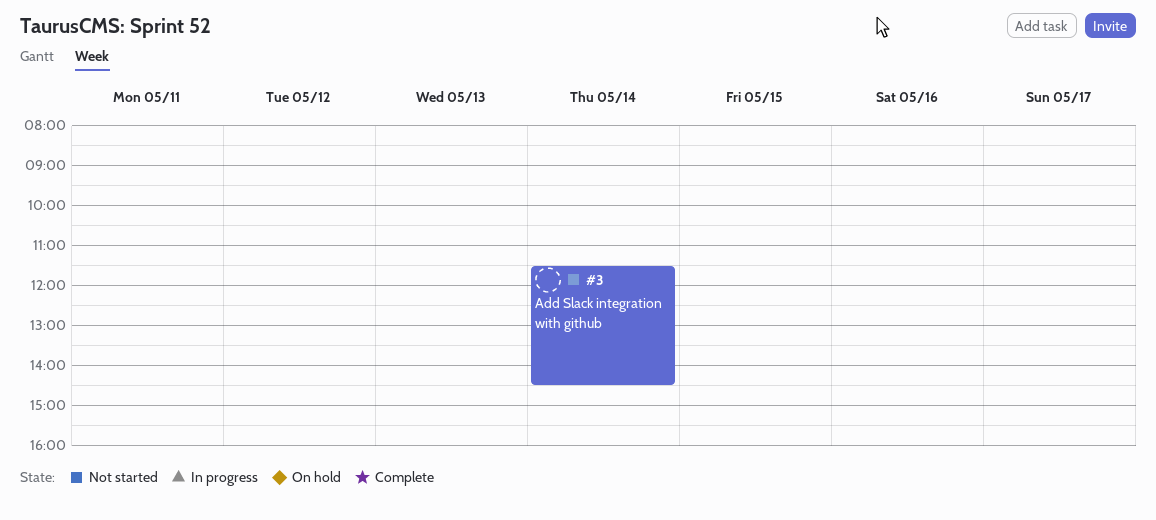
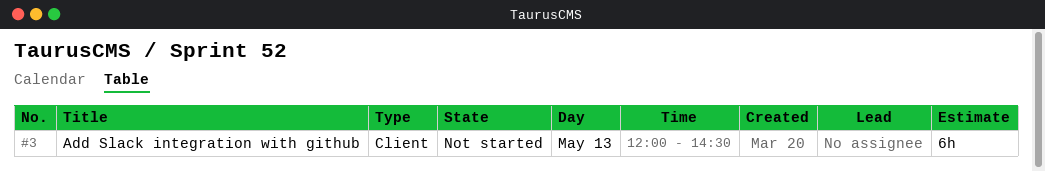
#3, day: May 14 -> May 13
#3, begins: 11:30 -> 12:00

